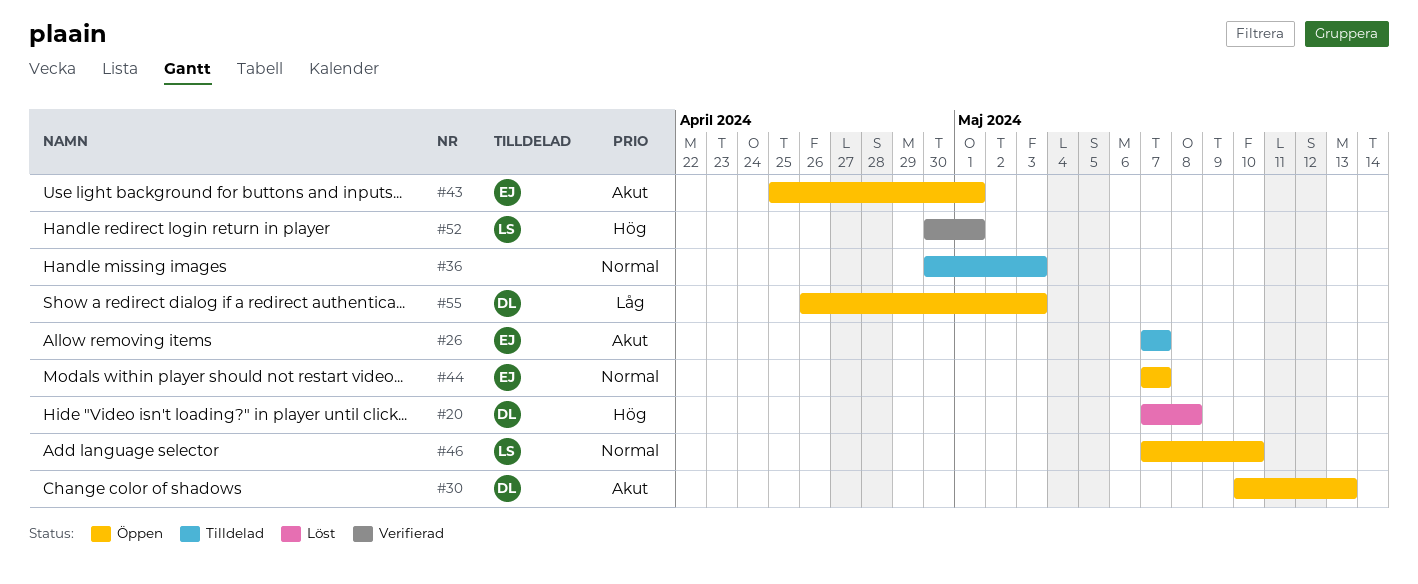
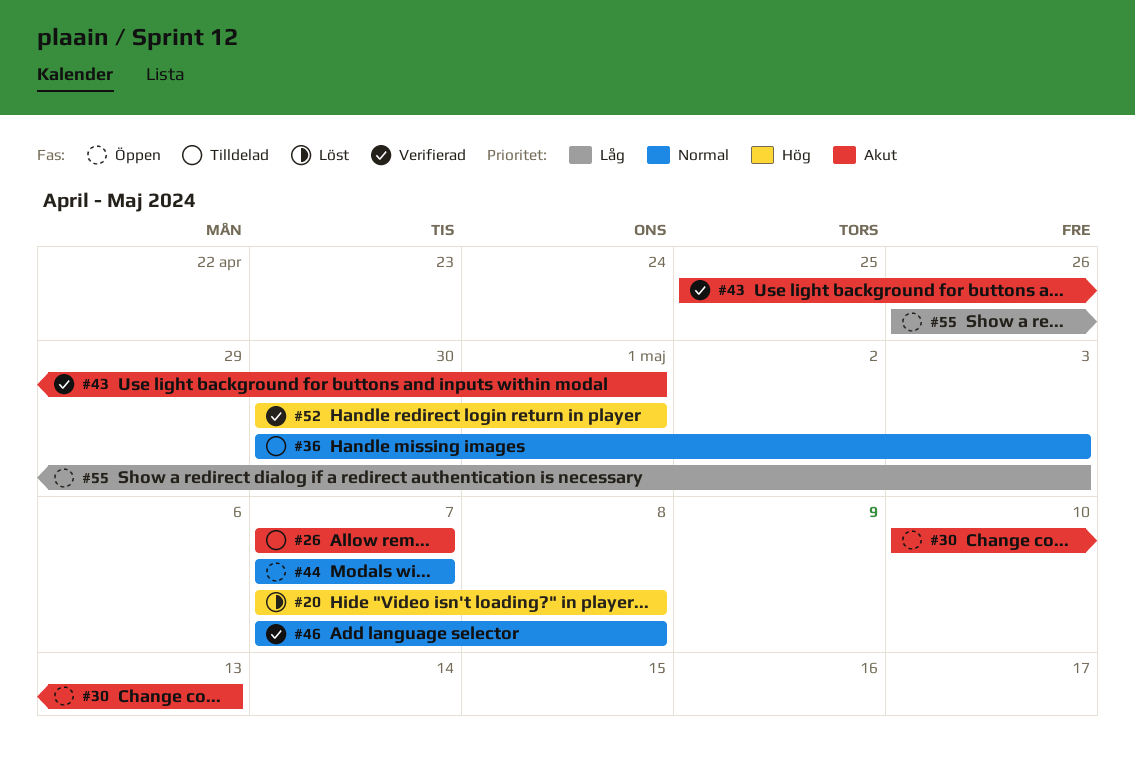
#43, status: Öppen -> Verifierad
#46, status: Öppen -> Verifierad
#46, due: May 10 -> May 8

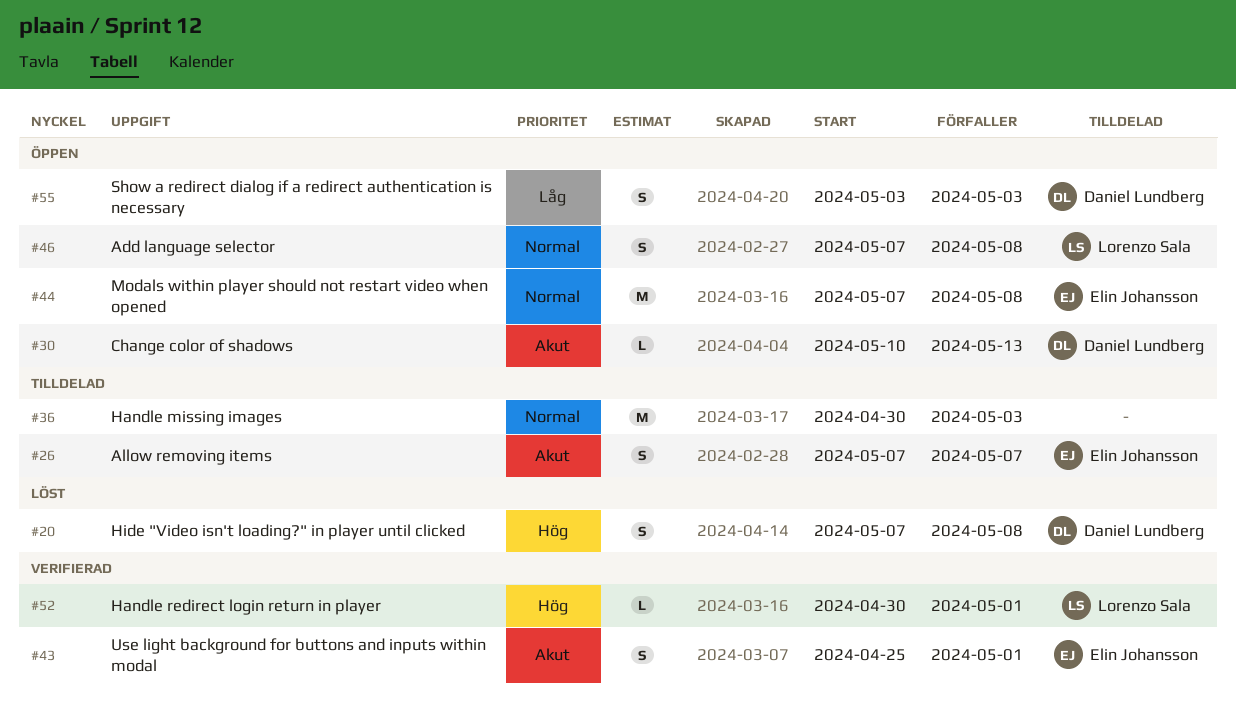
#44, due: May 7 -> May 8
#46, status: Verifierad -> Öppen
#55, start: Apr 26 -> May 3

